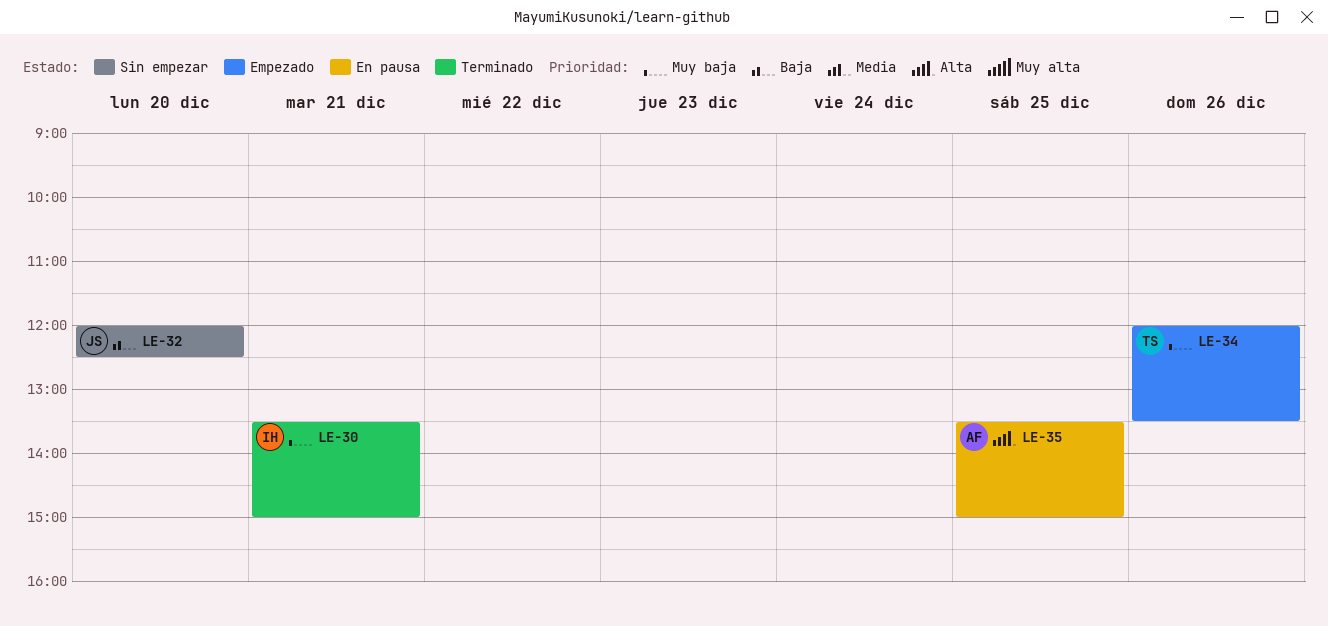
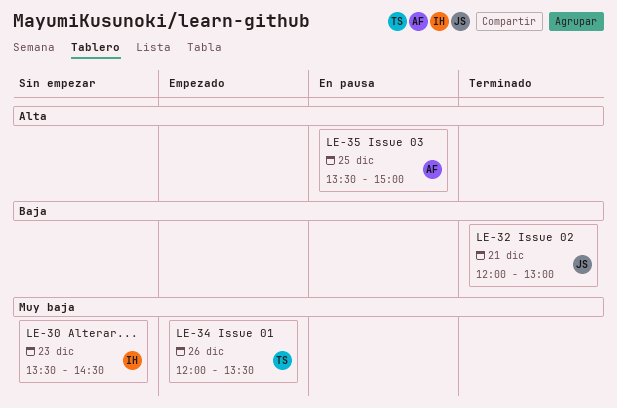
LE-30, status: Terminado -> Sin empezar
LE-30, day: Dec 21 -> Dec 23
LE-30, ends: 15:00 -> 14:30
LE-32, status: Sin empezar -> Terminado
LE-32, day: Dec 20 -> Dec 21
LE-32, ends: 12:30 -> 13:00

